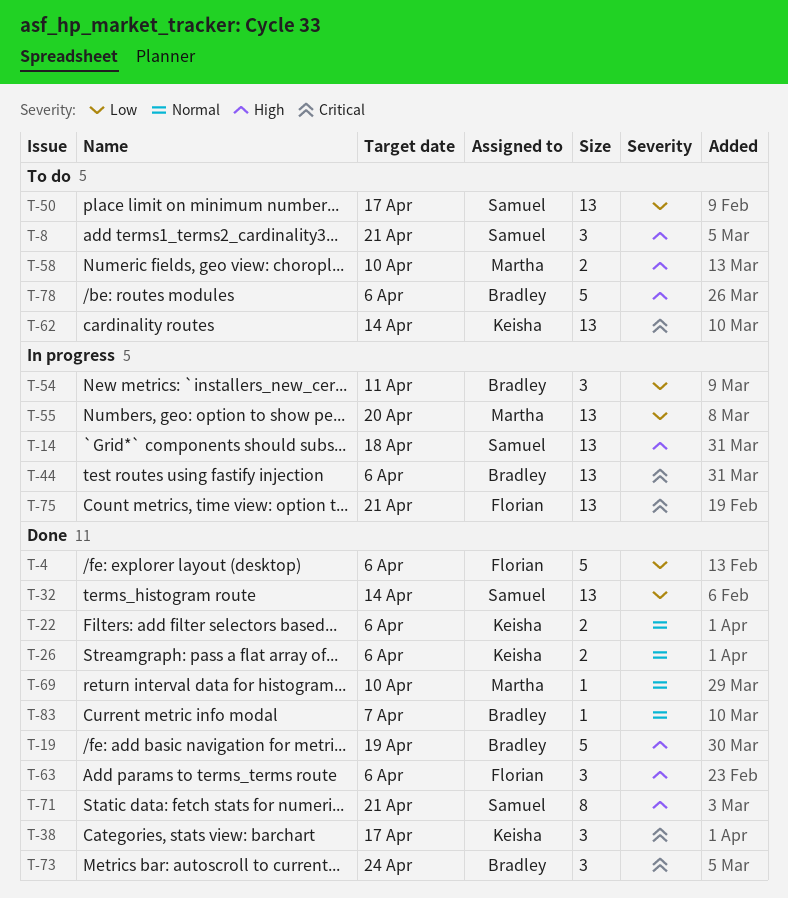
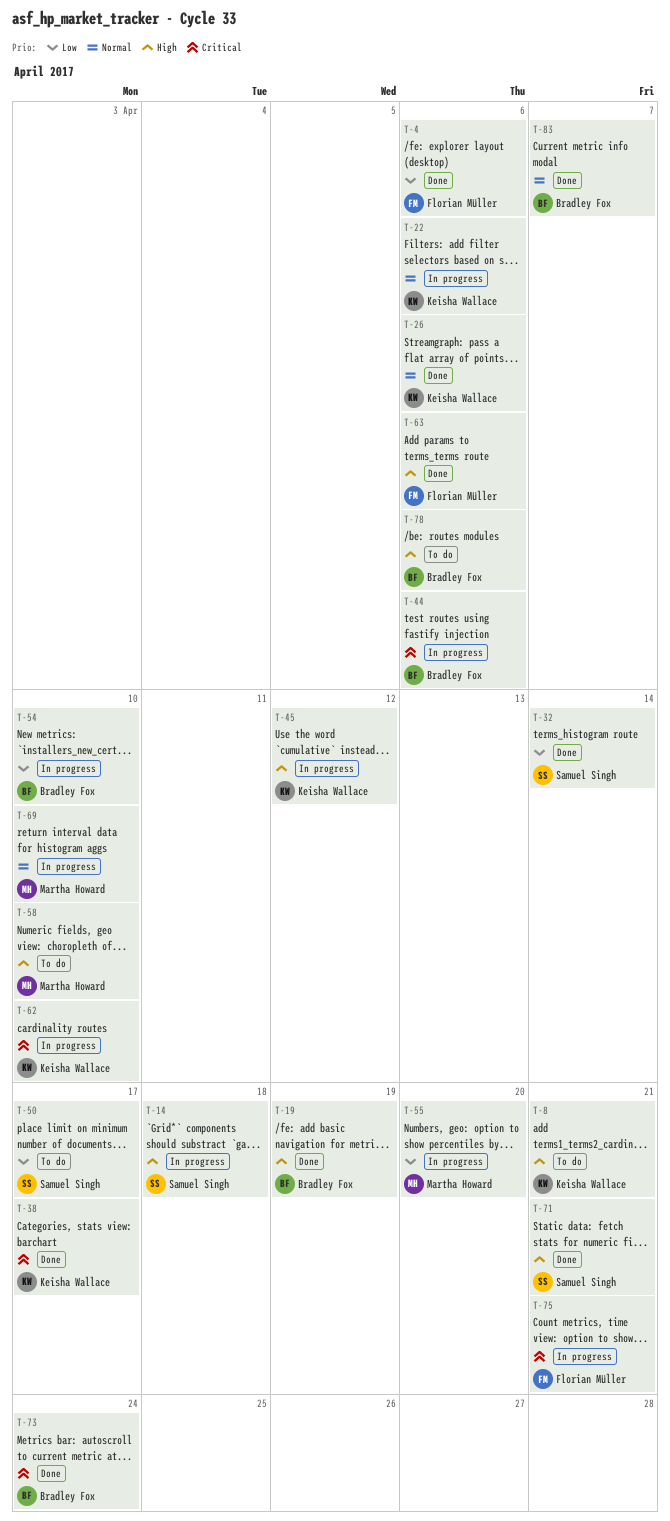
T-8, owner: Samuel Singh -> Keisha Wallace
T-22, status: Done -> In progress
T-45: none -> present
T-54, due: Apr 11 -> Apr 10
T-62, status: To do -> In progress
T-62, due: Apr 14 -> Apr 10
T-69, status: Done -> In progress

